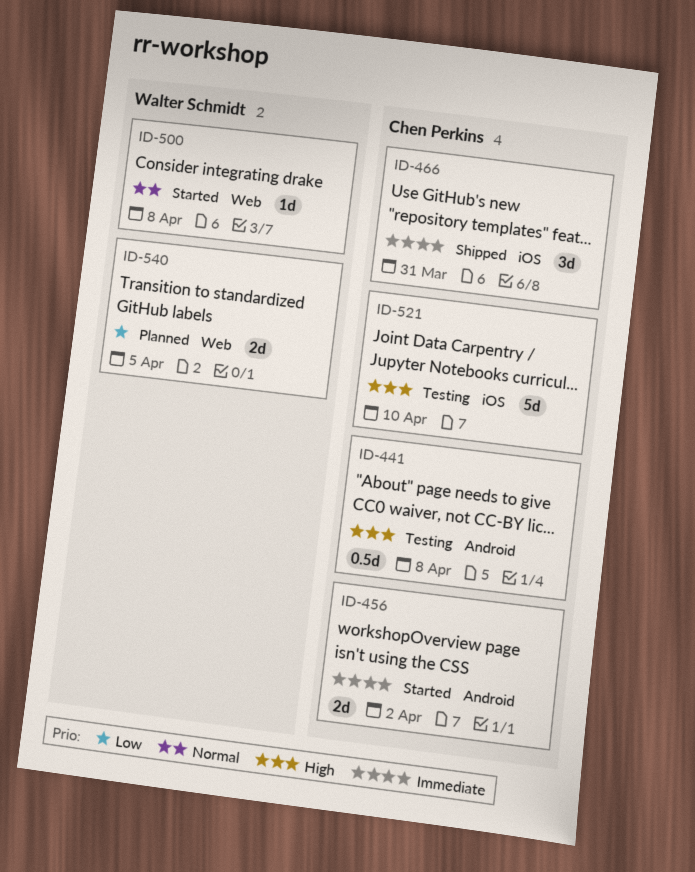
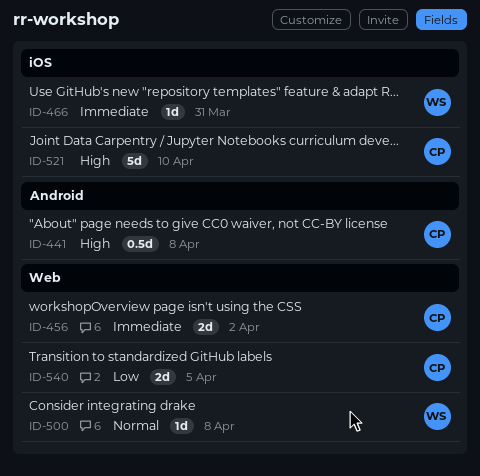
ID-456, label: Android -> Web
ID-466, owner: Chen Perkins -> Walter Schmidt
ID-466, estimate: 3d -> 1d
ID-540, owner: Walter Schmidt -> Chen Perkins

